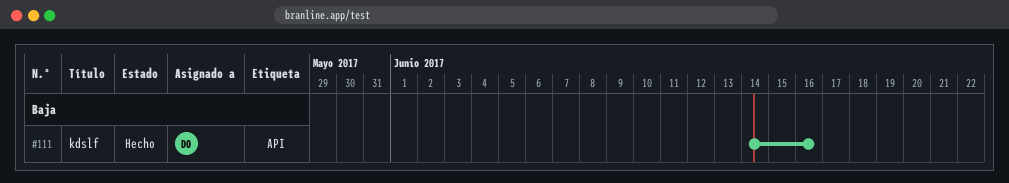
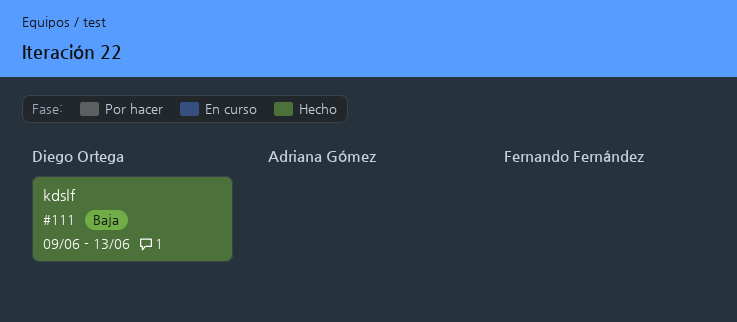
#111, start: Jun 14 -> Jun 9
#111, due: Jun 16 -> Jun 13

